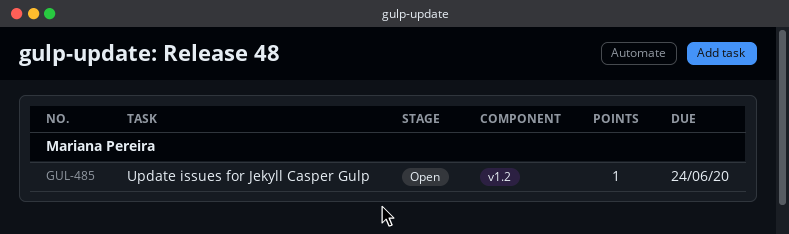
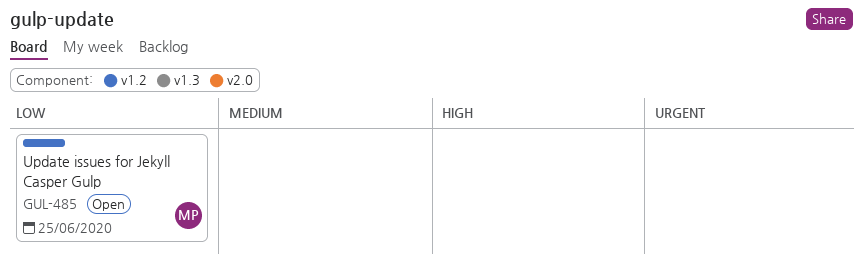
GUL-485, due: Jun 24 -> Jun 25

